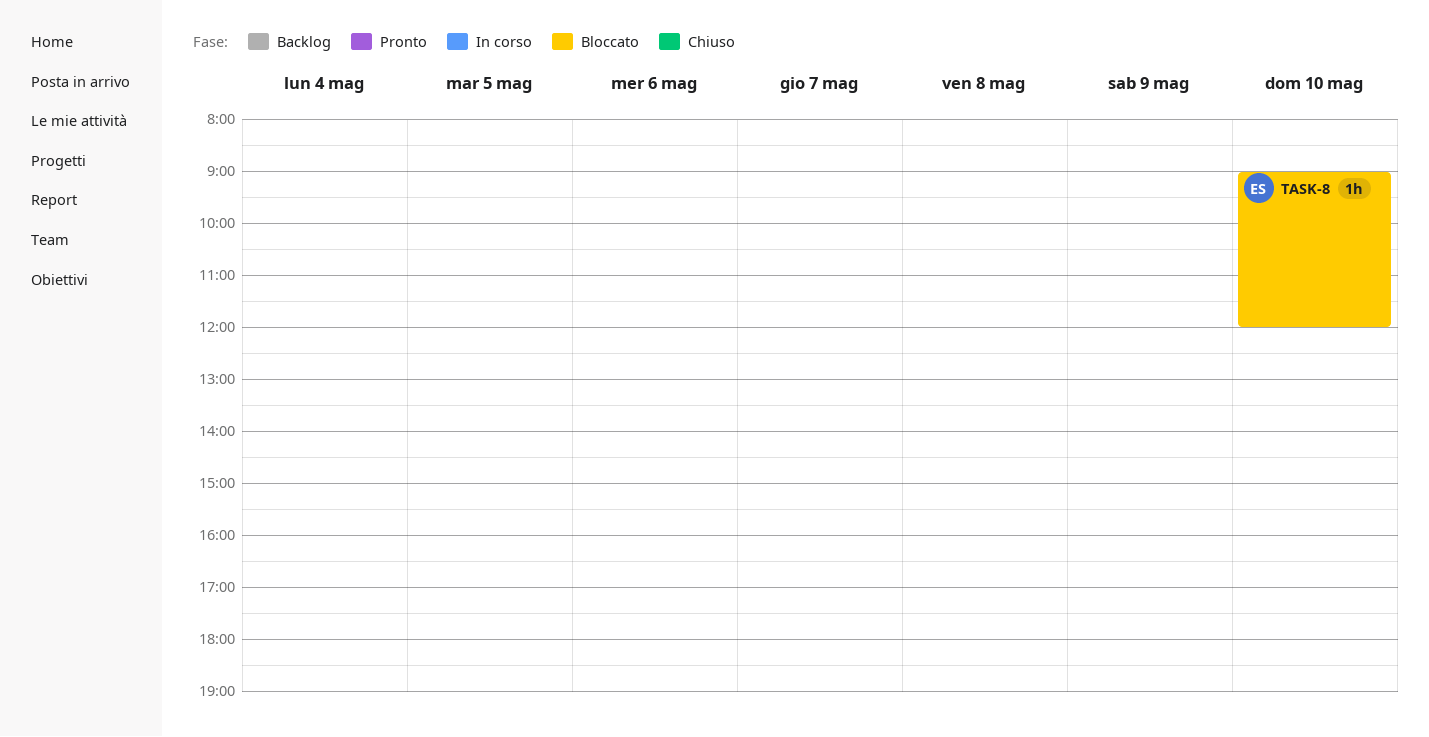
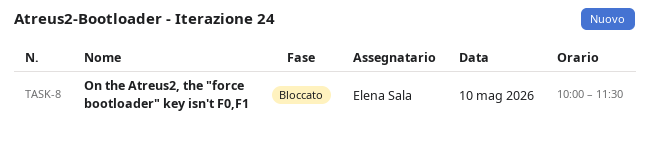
TASK-8, begins: 09:00 -> 10:00
TASK-8, ends: 12:00 -> 11:30

